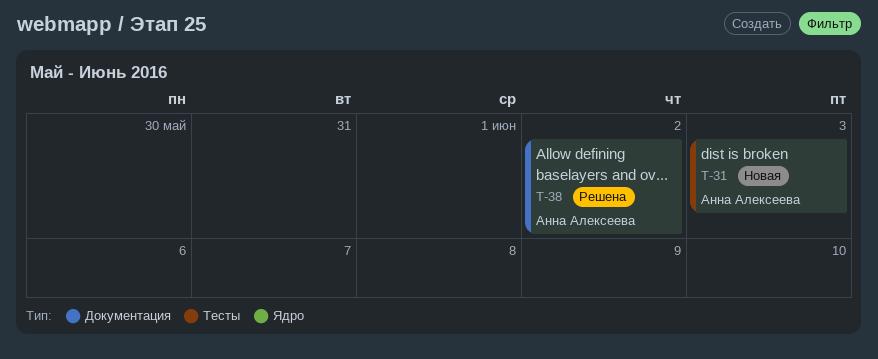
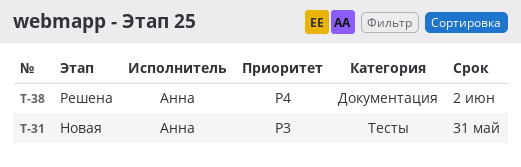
T-31, due: Jun 3 -> May 31

